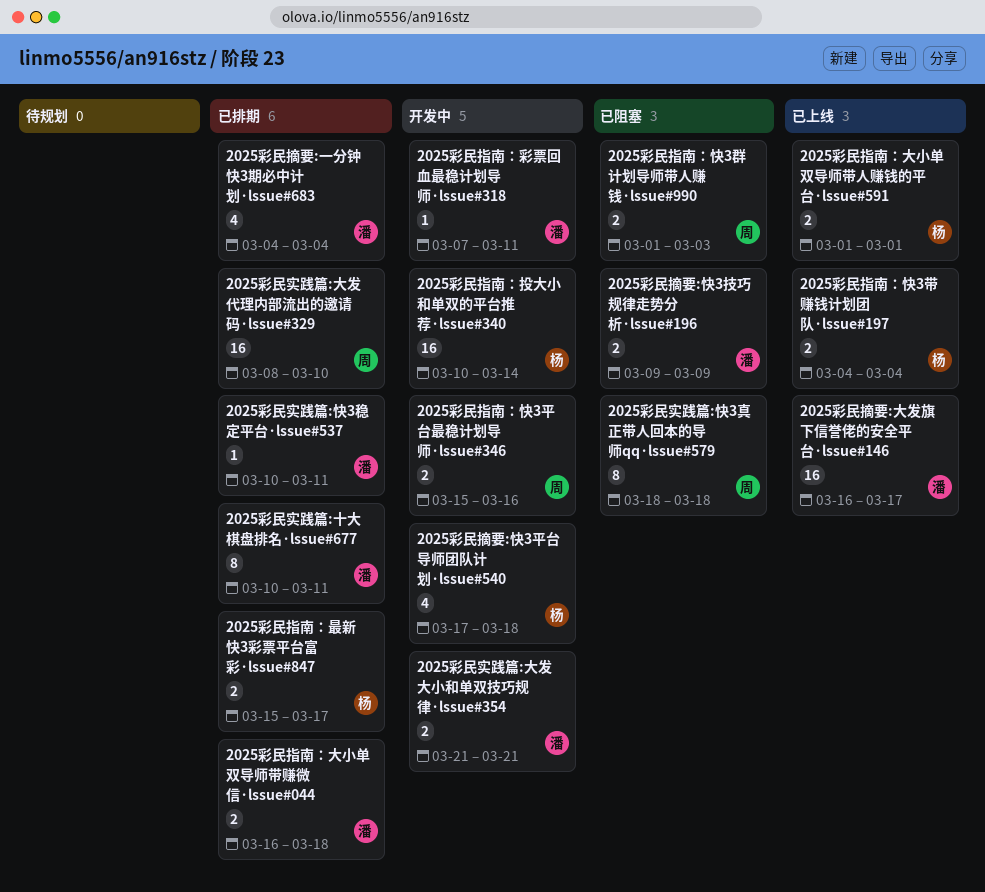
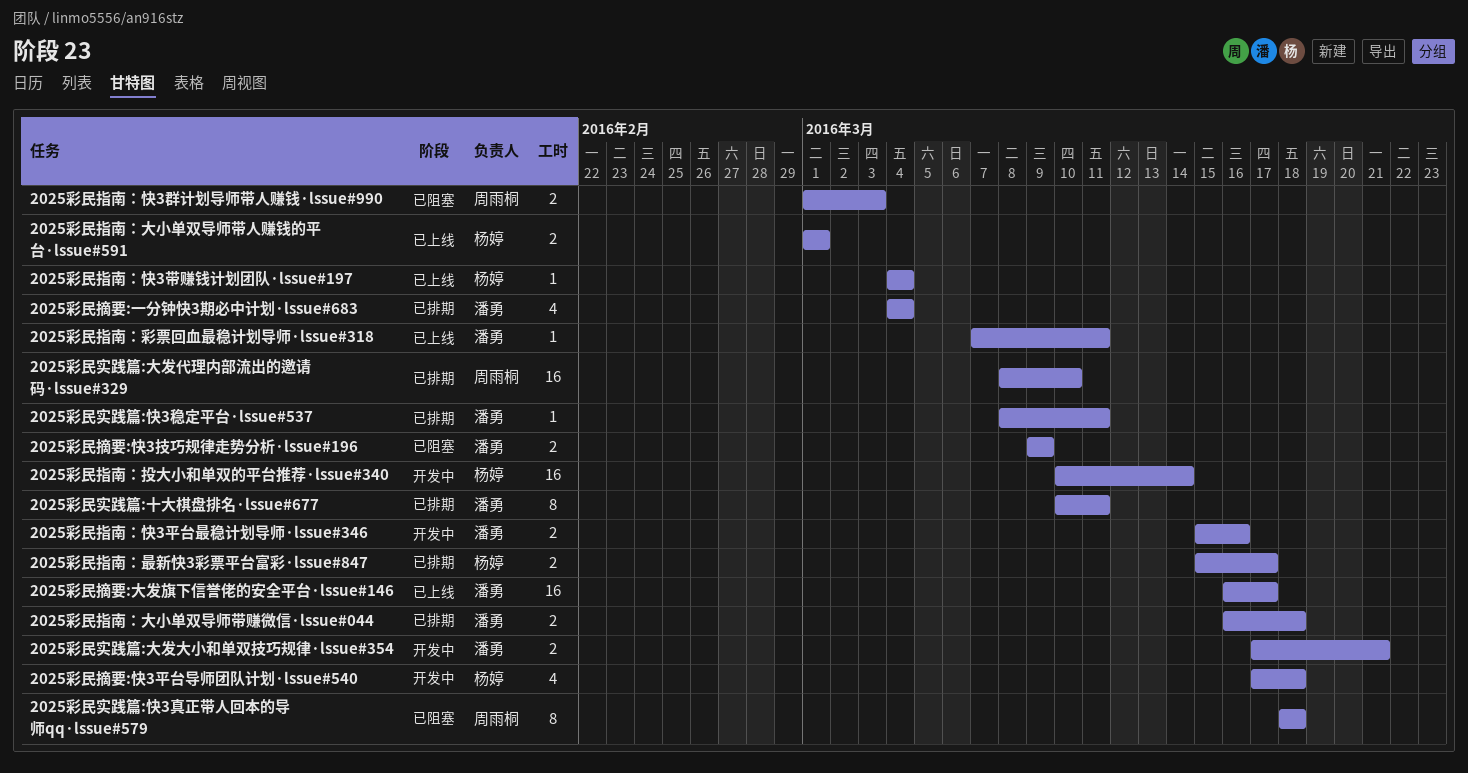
2025彩民实践篇:大发大小和单双技巧规律·lssue#354, start: Mar 21 -> Mar 17
2025彩民实践篇:快3稳定平台·lssue#537, start: Mar 10 -> Mar 8
2025彩民指南：彩票回血最稳计划导师·lssue#318, status: 开发中 -> 已上线
2025彩民指南：快3带赚钱计划团队·lssue#197, estimate: 2 -> 1
2025彩民指南：快3平台最稳计划导师·lssue#346, owner: 周雨桐 -> 潘勇

